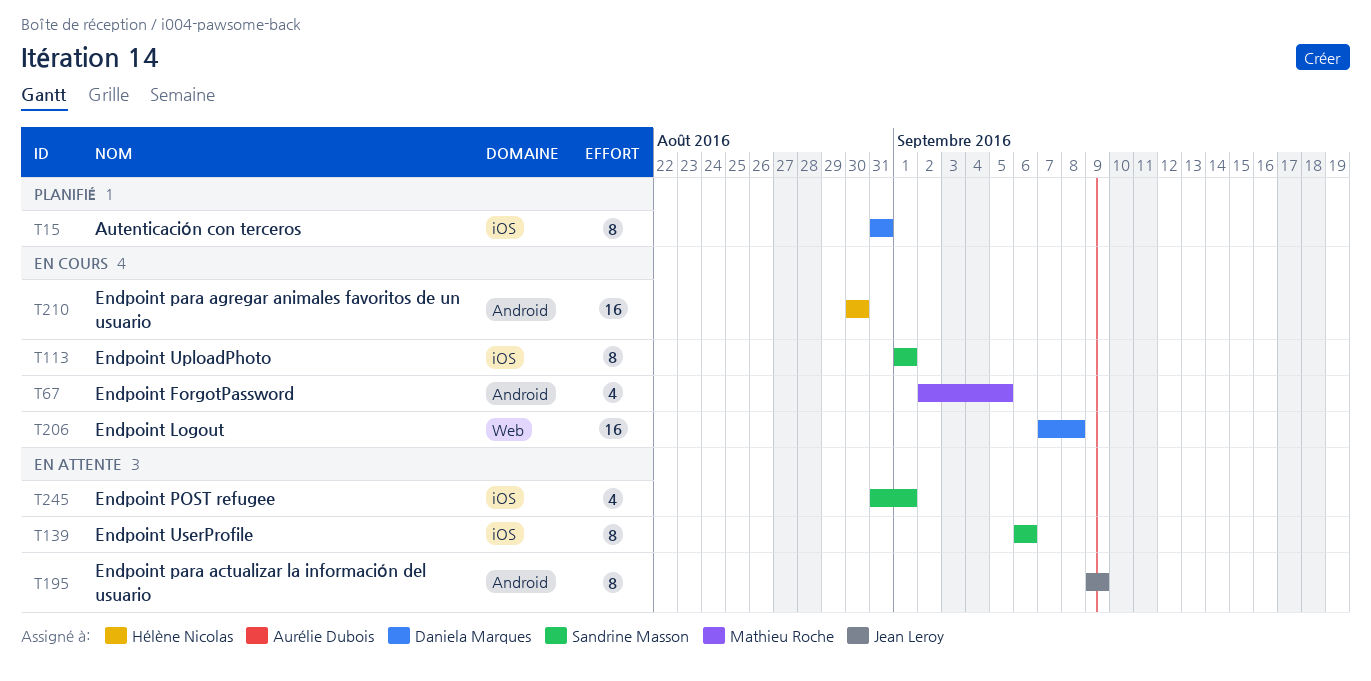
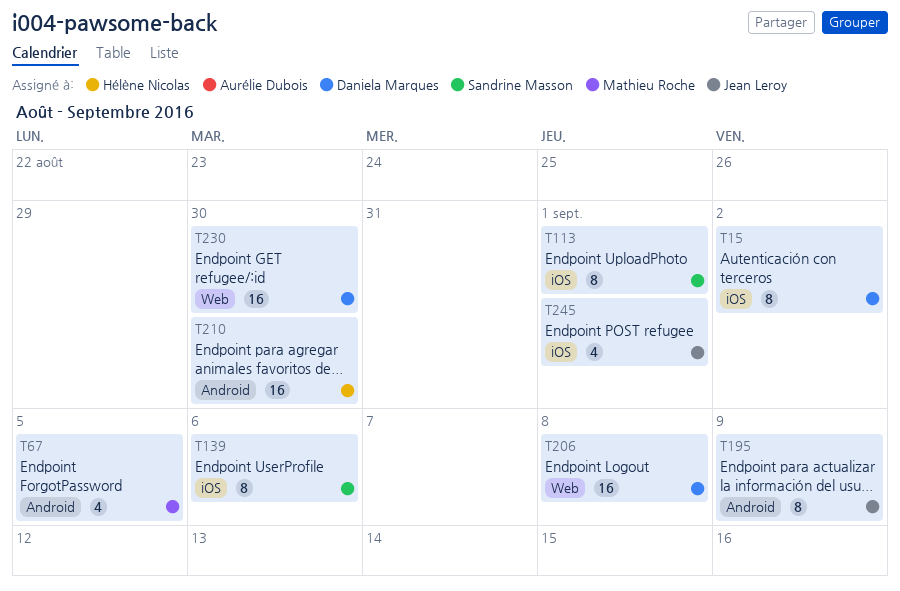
T15, due: Aug 31 -> Sep 2
T230: none -> present
T245, owner: Sandrine Masson -> Jean Leroy

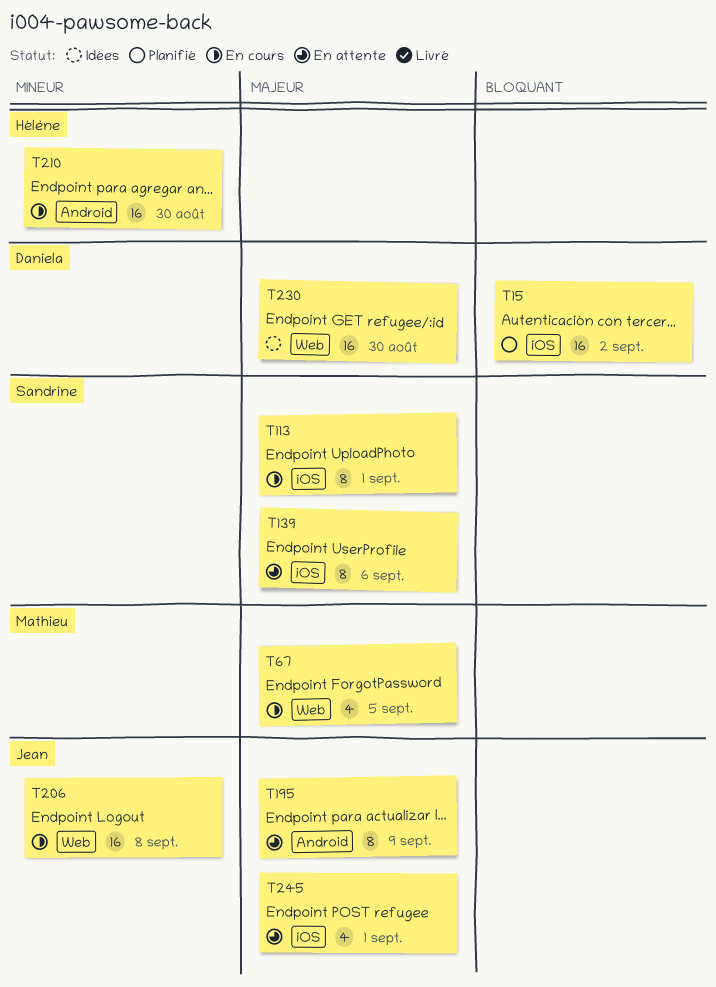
T15, estimate: 8 -> 16
T67, label: Android -> Web
T206, owner: Daniela Marques -> Jean Leroy

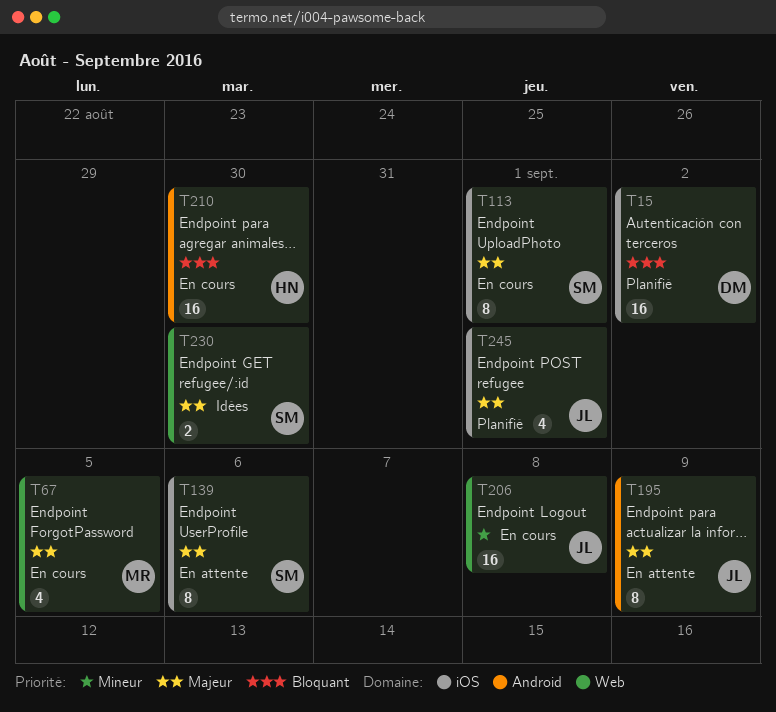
T210, priority: Mineur -> Bloquant
T230, owner: Daniela -> Sandrine
T230, estimate: 16 -> 2
T245, status: En attente -> Planifié

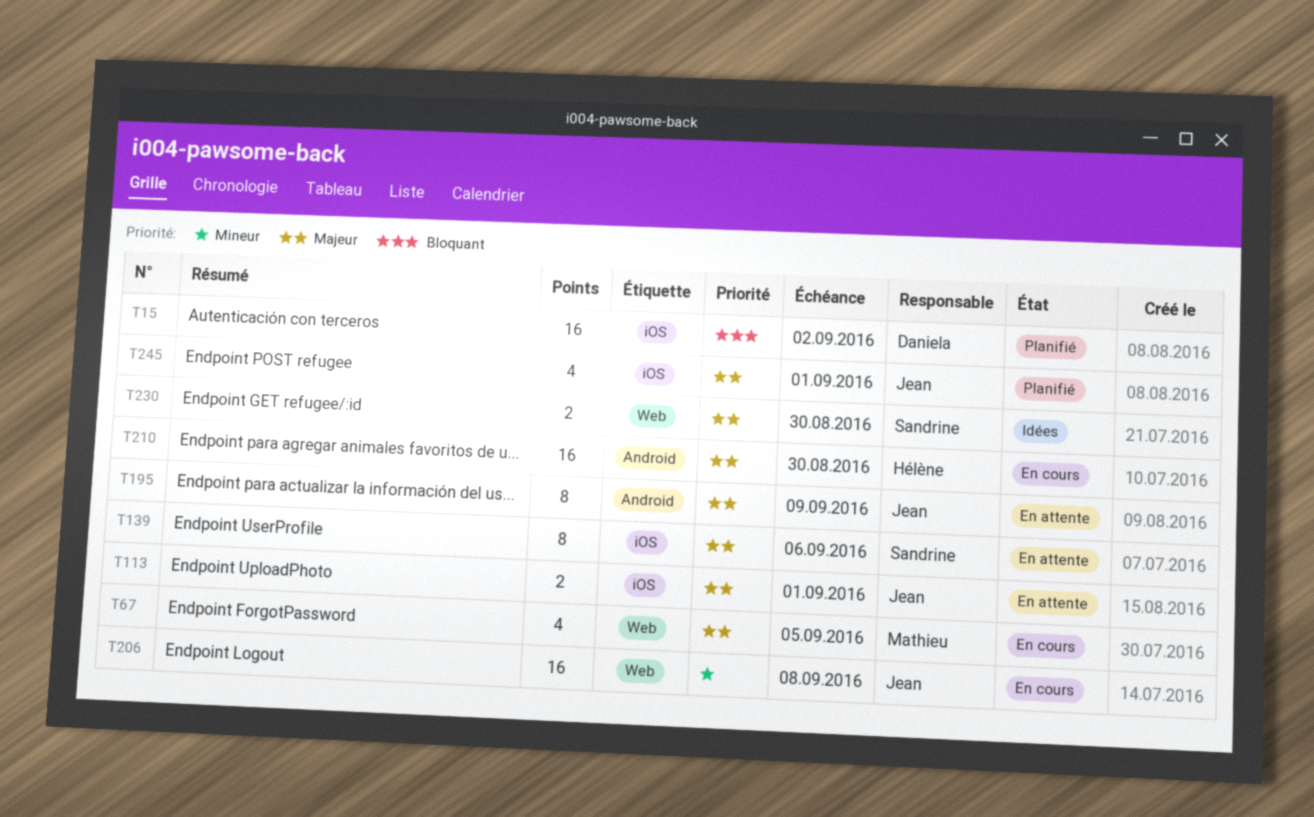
T113, status: En cours -> En attente
T113, owner: Sandrine -> Jean
T113, estimate: 8 -> 2
T210, priority: Bloquant -> Majeur

